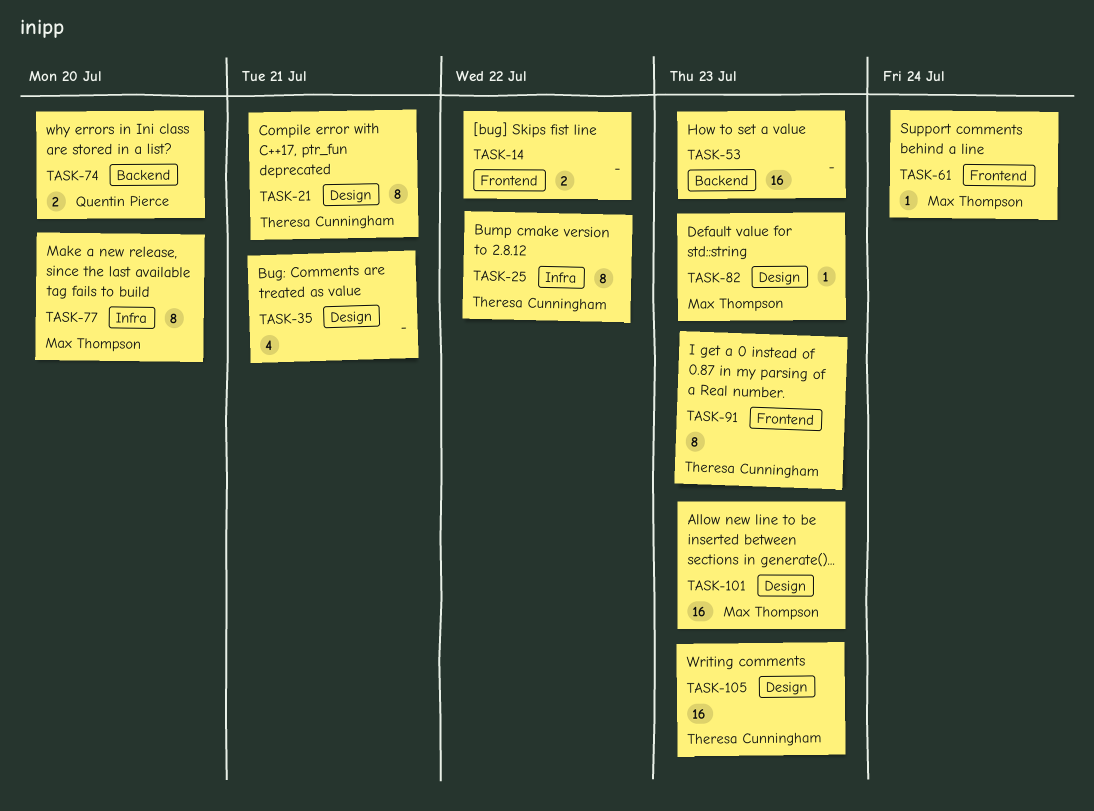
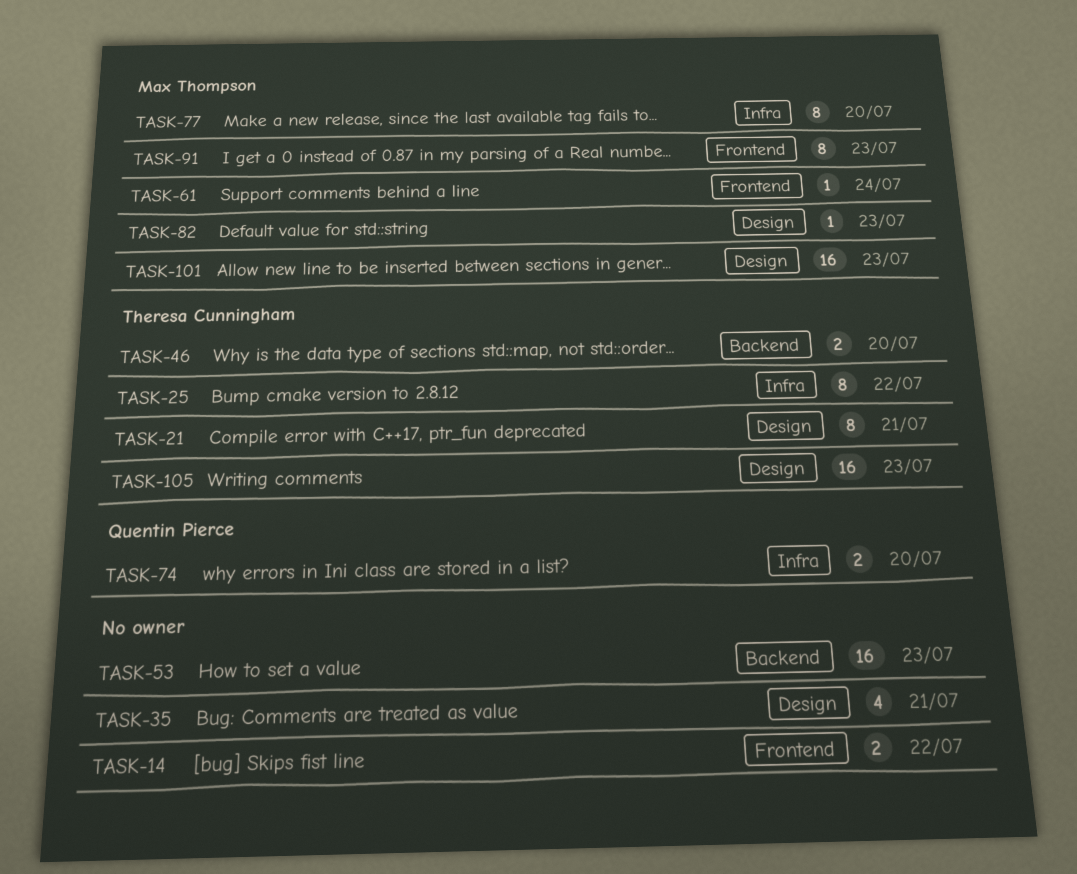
TASK-46: none -> present
TASK-74, label: Backend -> Infra
TASK-91, owner: Theresa Cunningham -> Max Thompson

